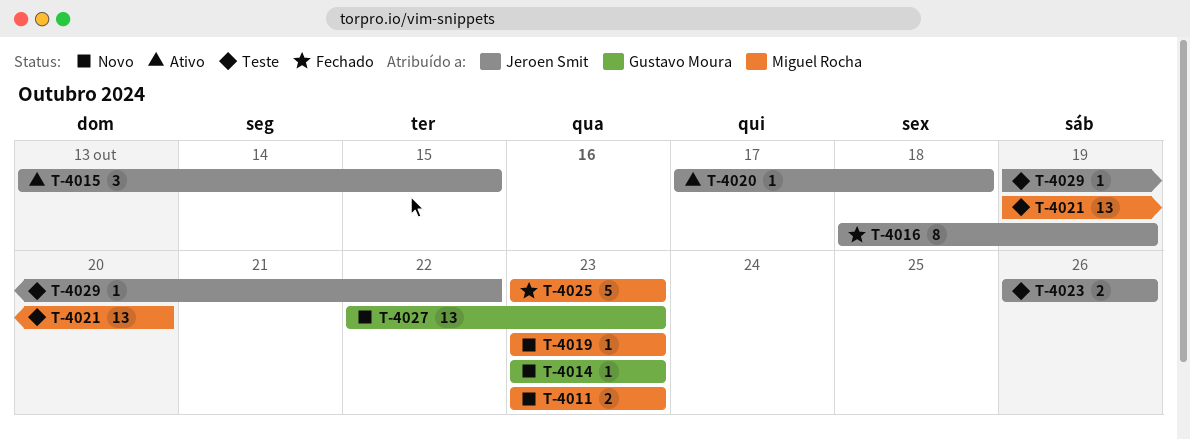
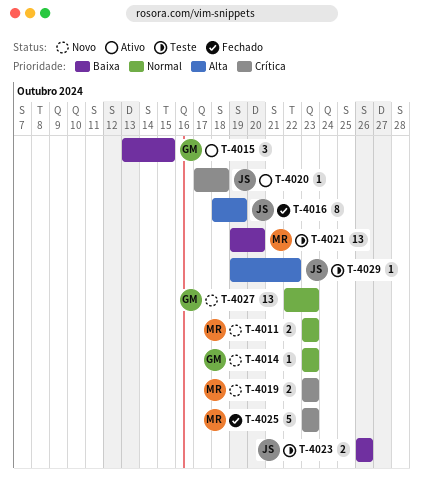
T-4015, owner: Jeroen Smit -> Gustavo Moura
T-4019, estimate: 1 -> 2

